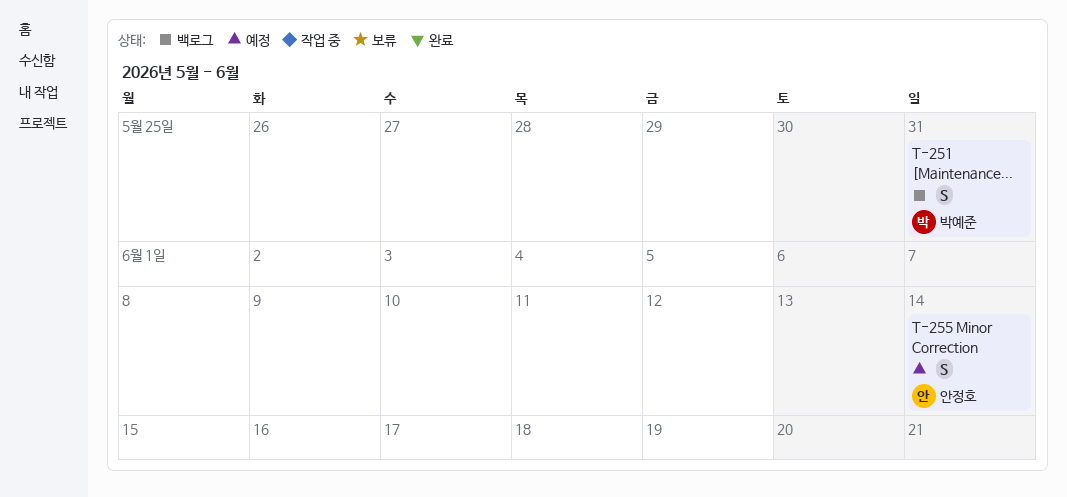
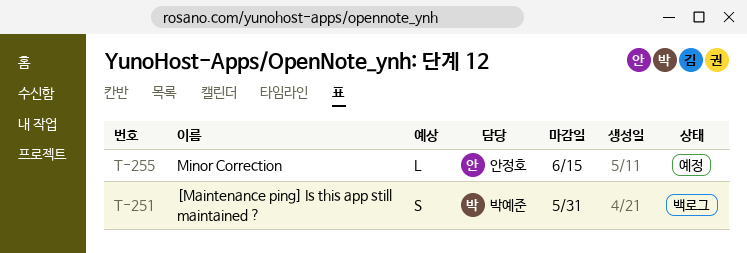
T-255, estimate: S -> L
T-255, due: Jun 14 -> Jun 15

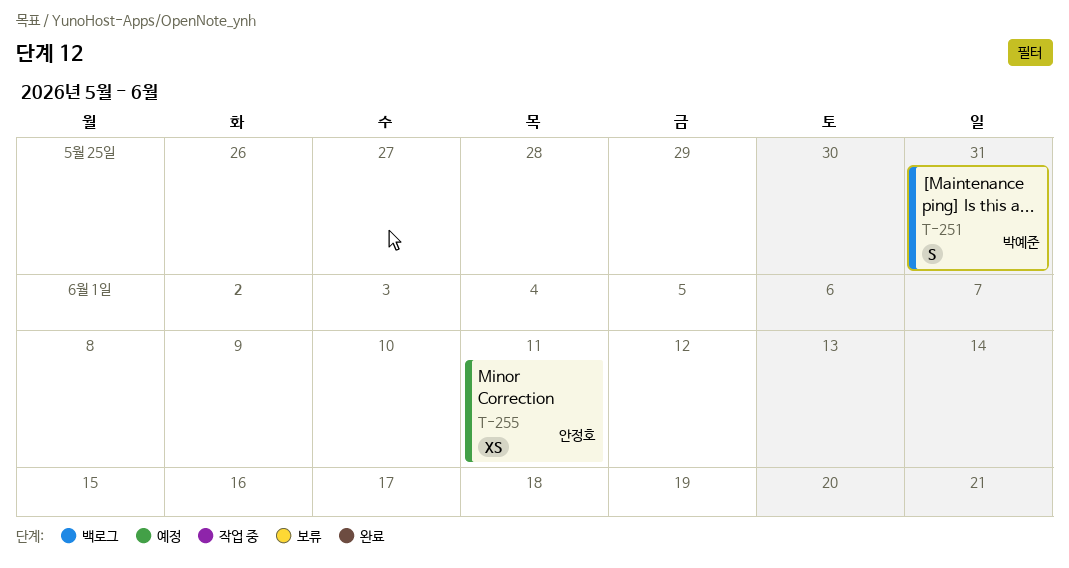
T-255, estimate: L -> XS
T-255, due: Jun 15 -> Jun 11

